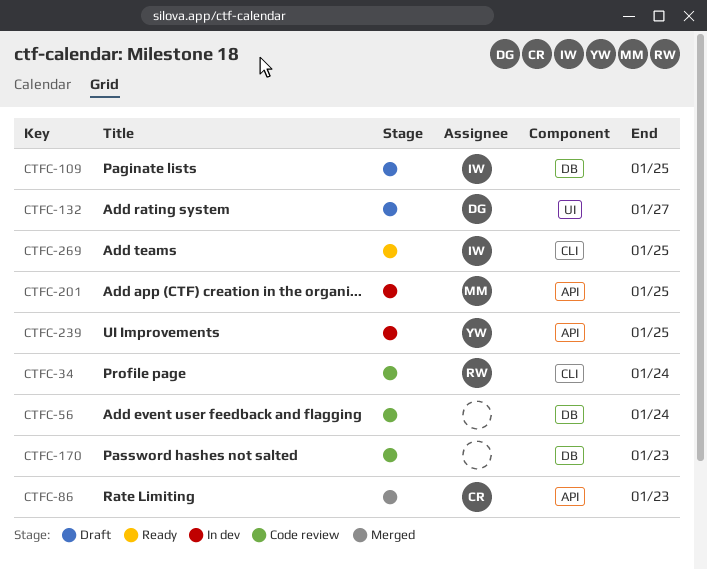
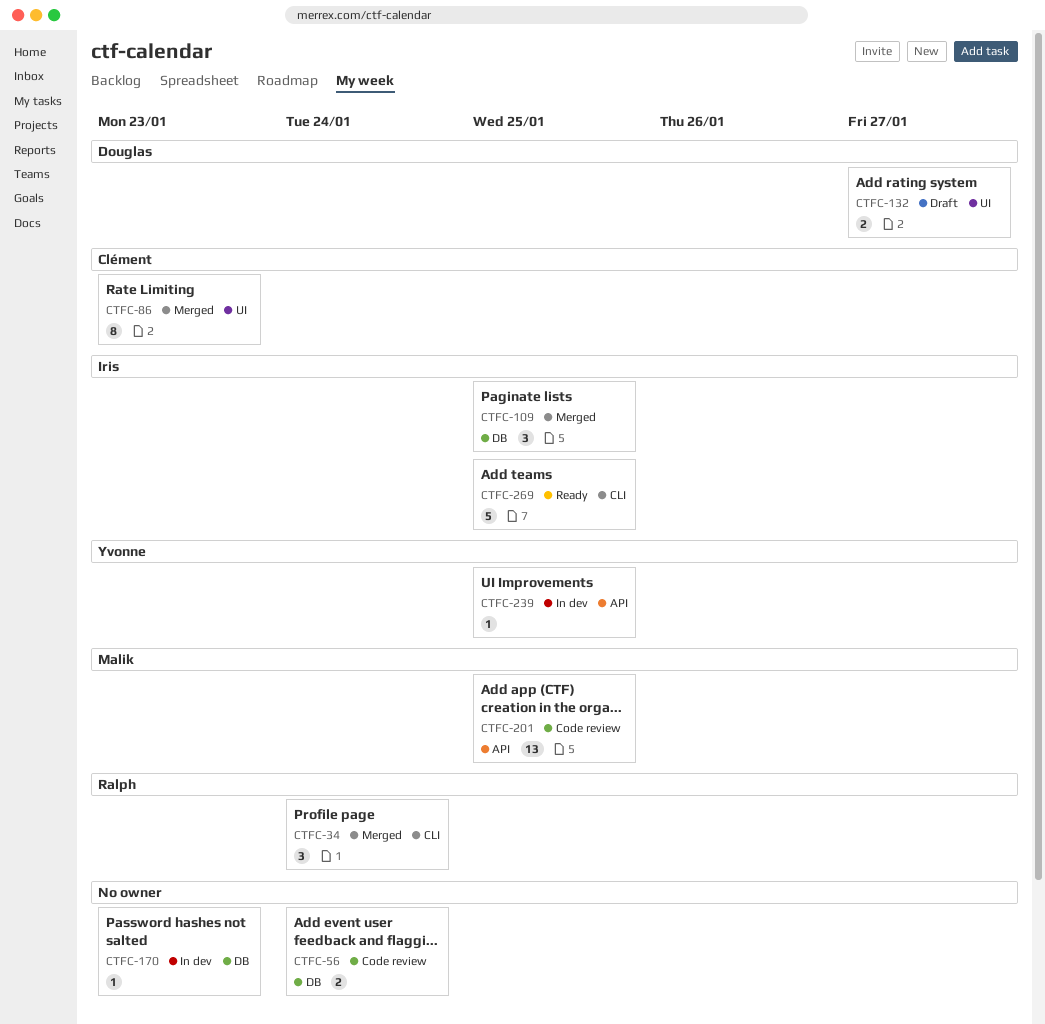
CTFC-34, status: Code review -> Merged
CTFC-86, label: API -> UI
CTFC-109, status: Draft -> Merged
CTFC-170, status: Code review -> In dev
CTFC-201, status: In dev -> Code review

